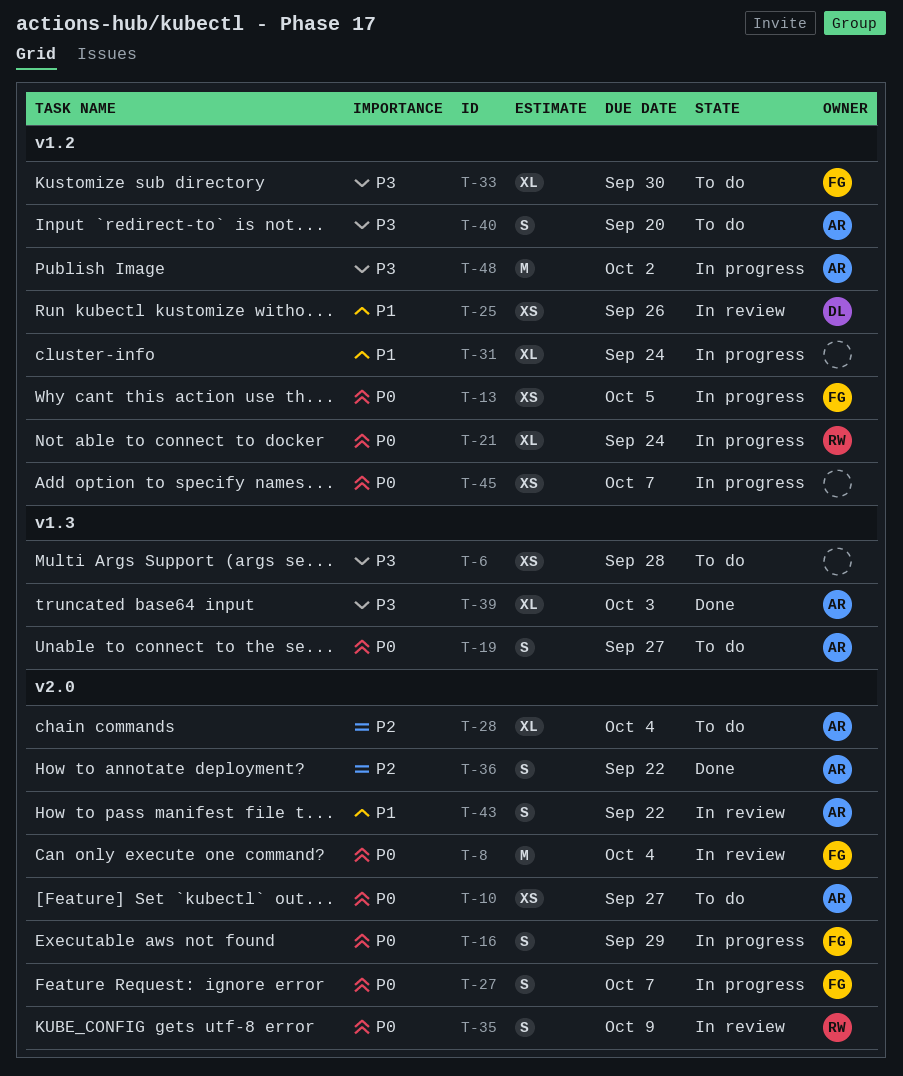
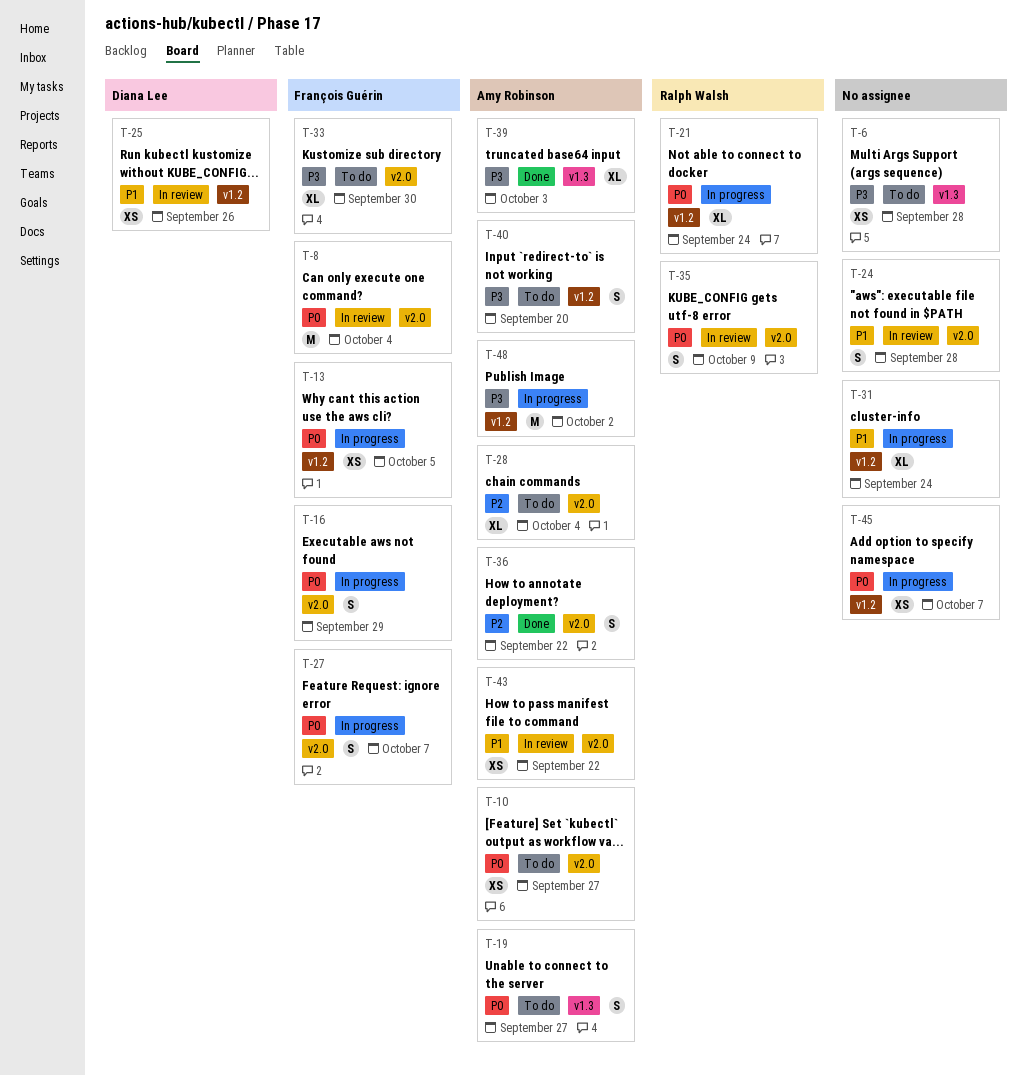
T-24: none -> present
T-33, label: v1.2 -> v2.0
T-43, estimate: S -> XS

